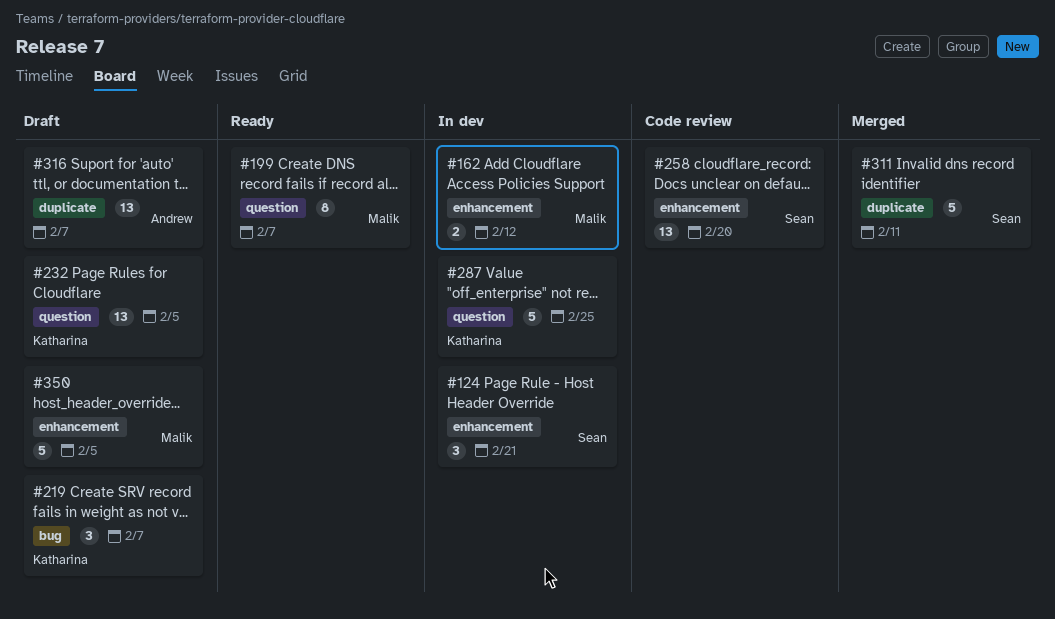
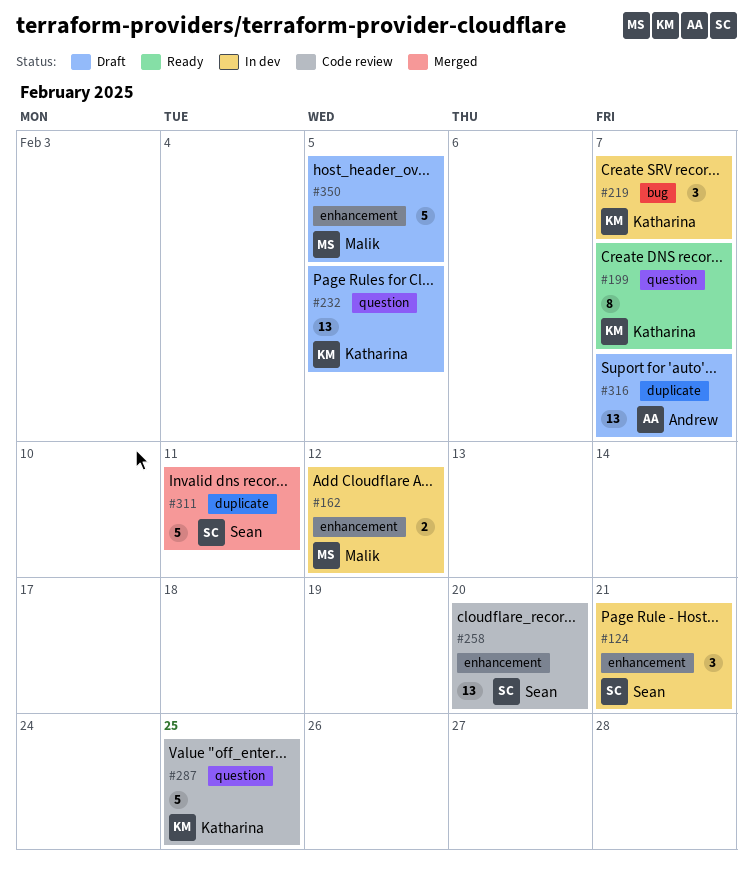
#199, owner: Malik -> Katharina
#219, status: Draft -> In dev
#287, status: In dev -> Code review

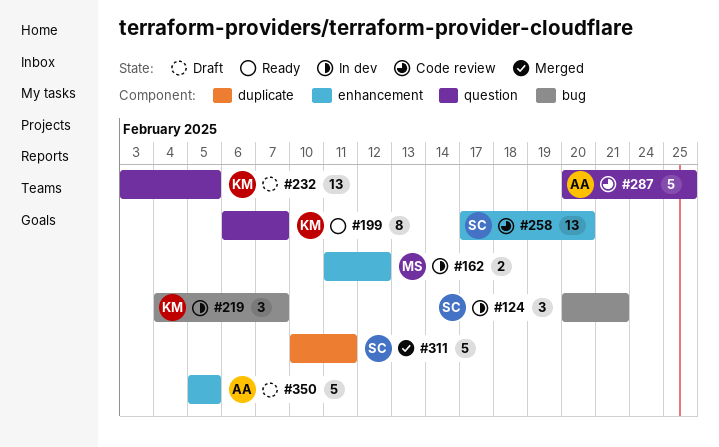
#124, label: enhancement -> bug
#287, owner: Katharina -> Andrew
#316: present -> none
#350, owner: Malik -> Andrew

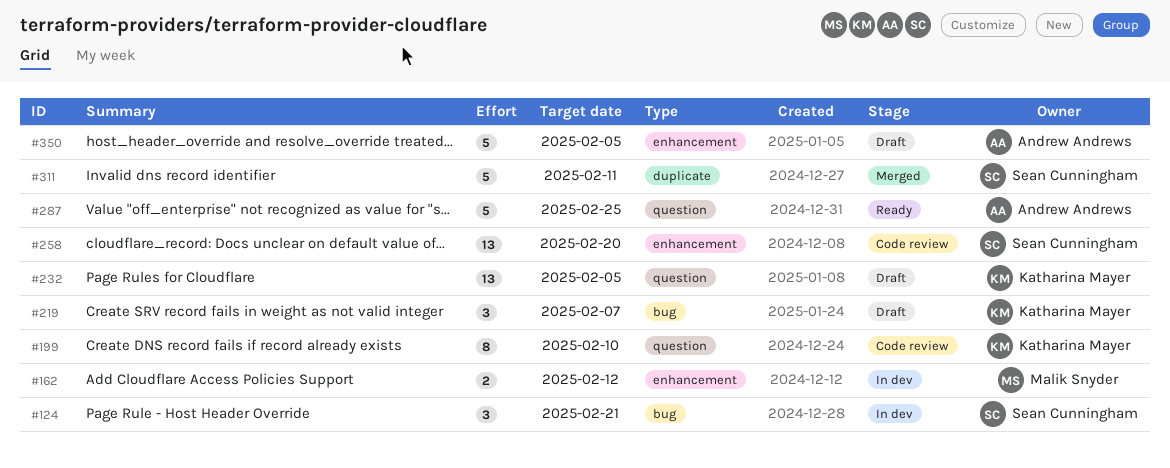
#199, status: Ready -> Code review
#199, due: Feb 7 -> Feb 10
#219, status: In dev -> Draft
#287, status: Code review -> Ready

